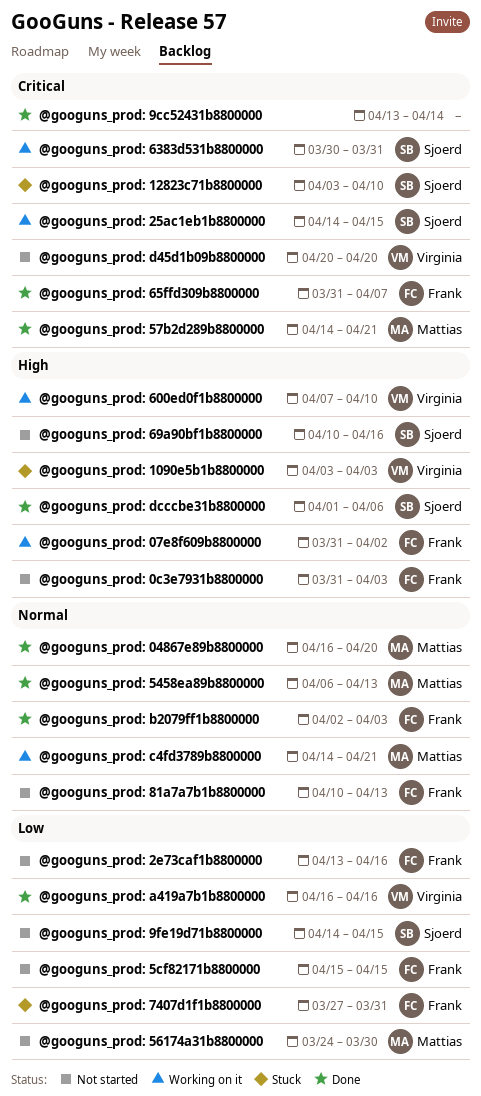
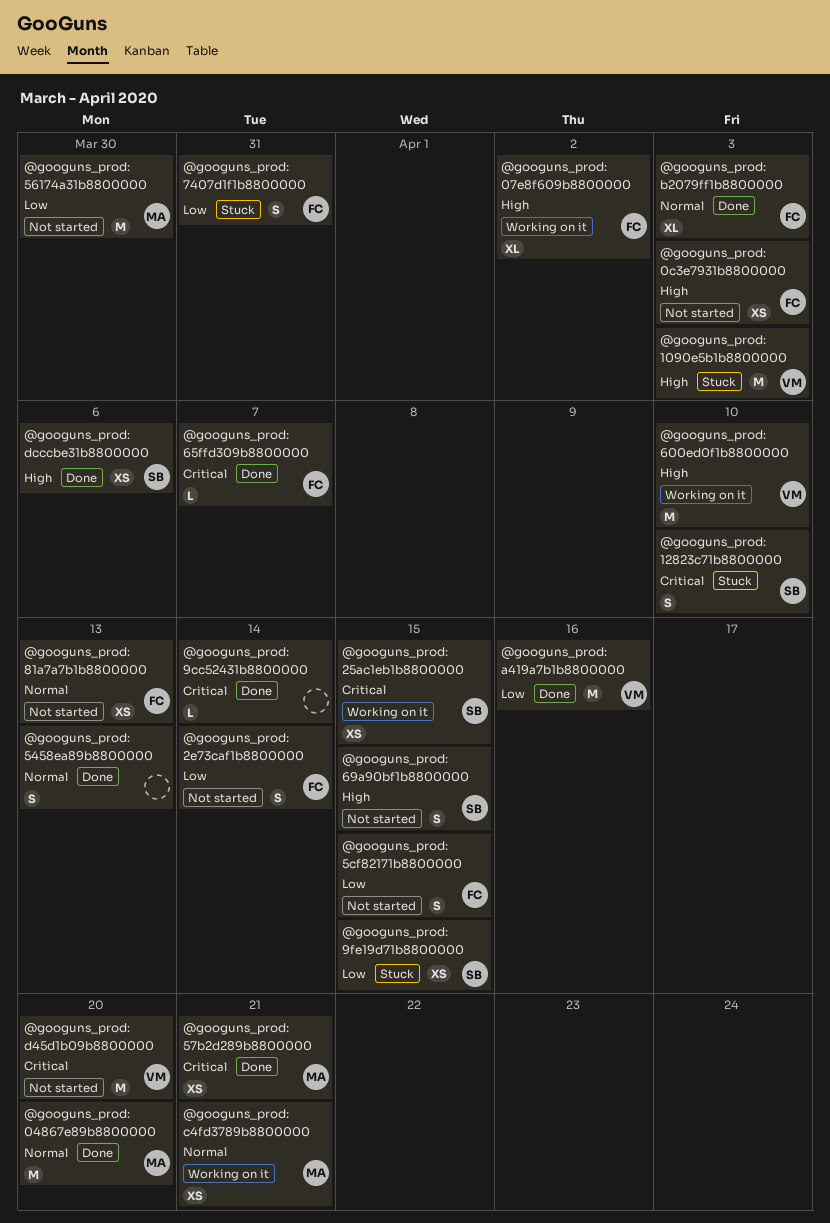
@googuns_prod: 2e73caf1b8800000, due: Apr 16 -> Apr 14
@googuns_prod: 5458ea89b8800000, owner: Mattias -> none
@googuns_prod: 6383d531b8800000: present -> none
@googuns_prod: 69a90bf1b8800000, due: Apr 16 -> Apr 15
@googuns_prod: 9fe19d71b8800000, status: Not started -> Stuck

